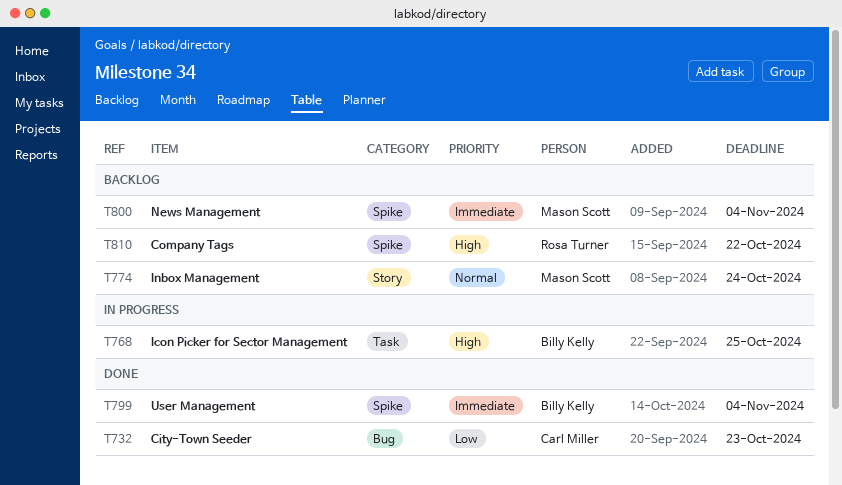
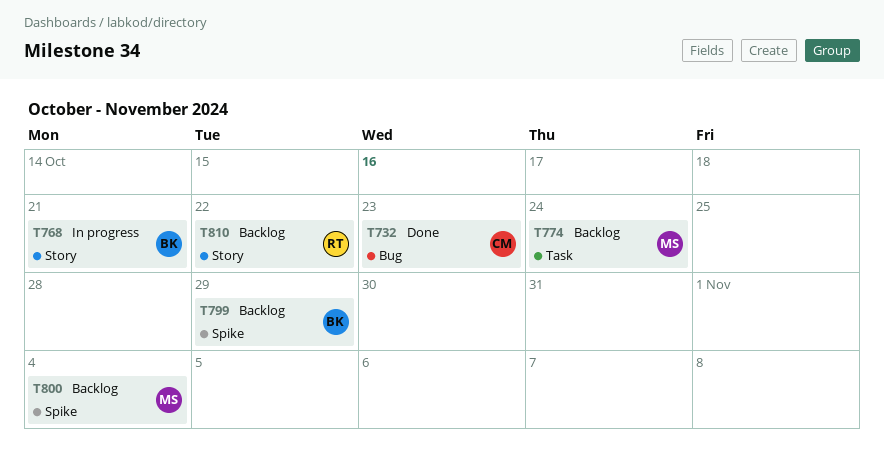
T768, label: Task -> Story
T768, due: Oct 25 -> Oct 21
T774, label: Story -> Task
T799, status: Done -> Backlog
T799, due: Nov 4 -> Oct 29
T810, label: Spike -> Story

